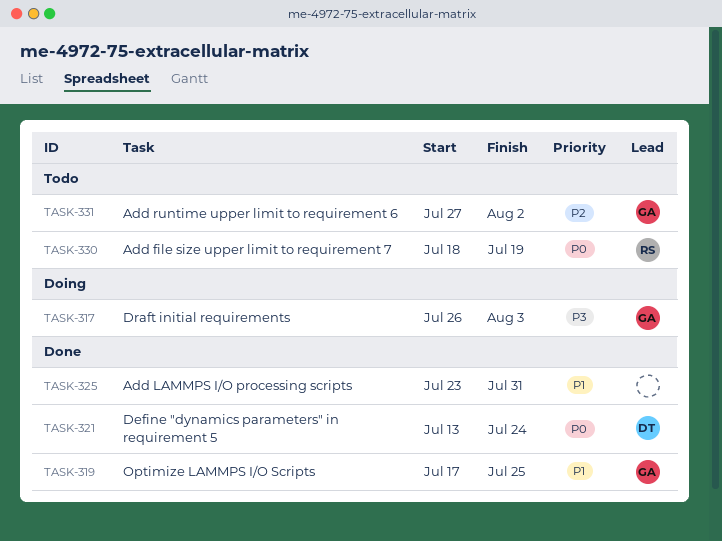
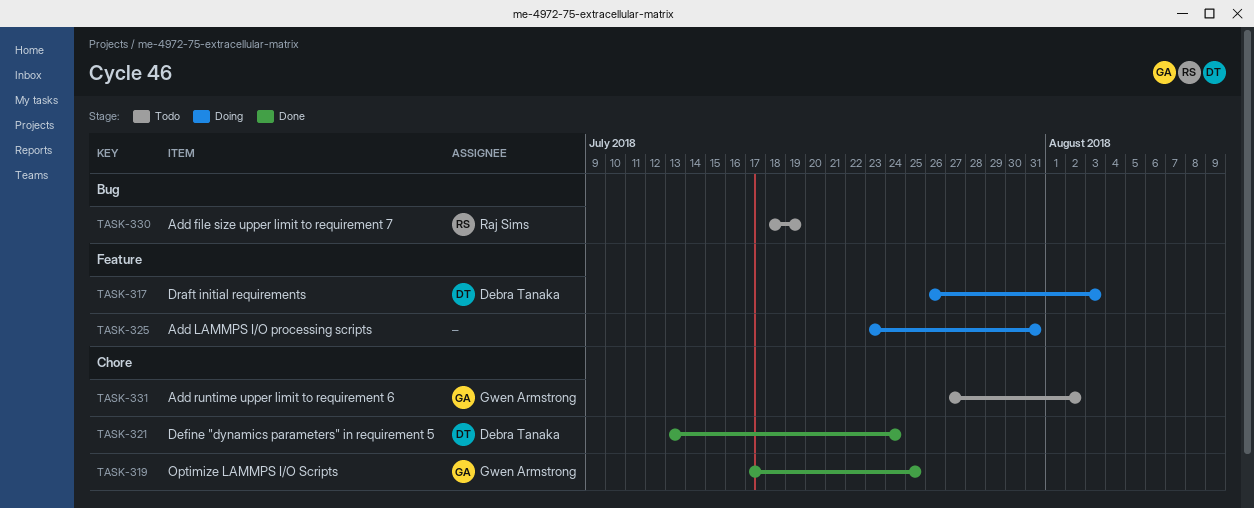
TASK-317, owner: Gwen Armstrong -> Debra Tanaka
TASK-325, status: Done -> Doing

